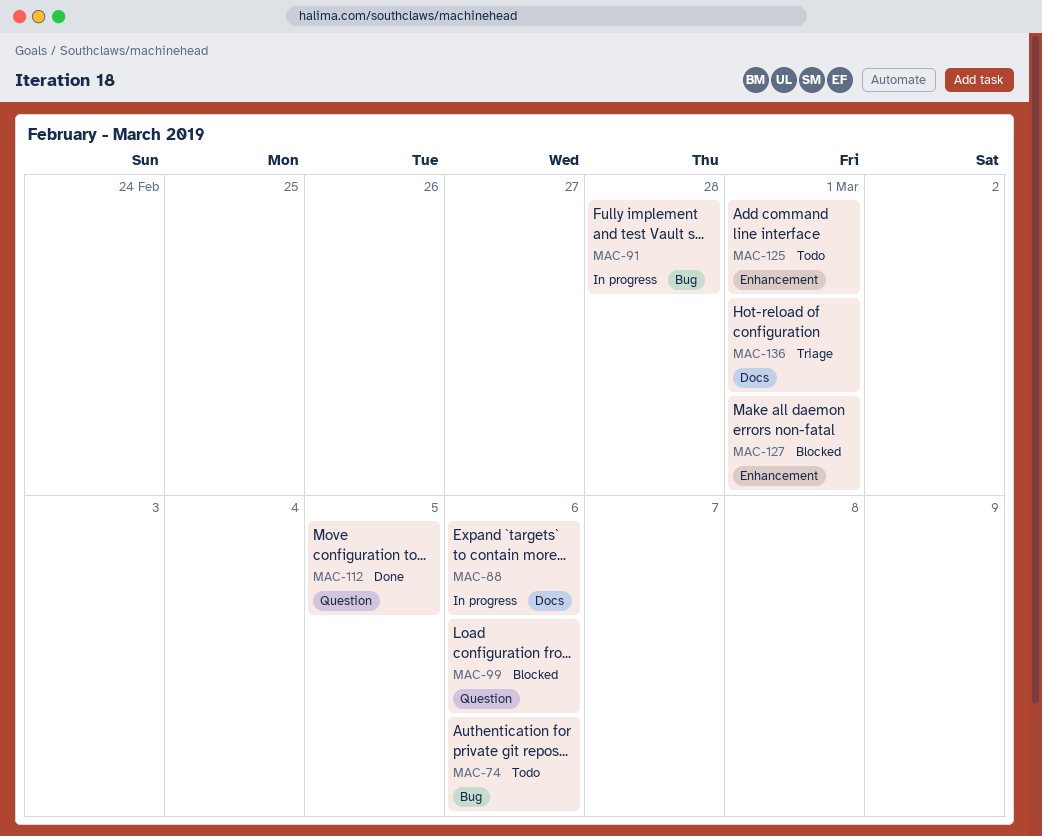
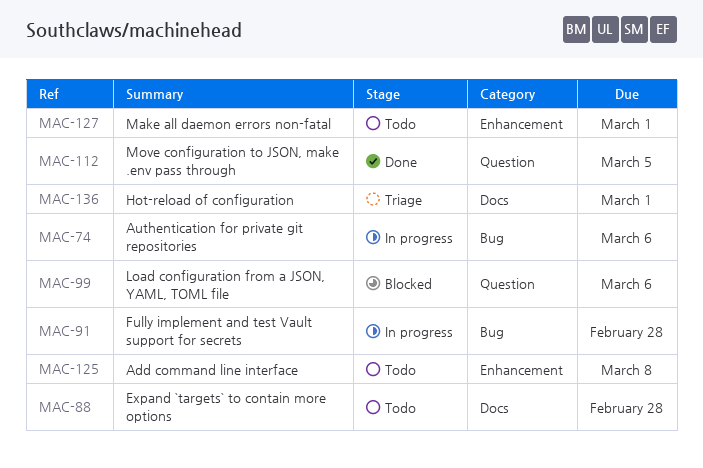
MAC-74, status: Todo -> In progress
MAC-88, status: In progress -> Todo
MAC-88, due: Mar 6 -> Feb 28
MAC-125, due: Mar 1 -> Mar 8
MAC-127, status: Blocked -> Todo

